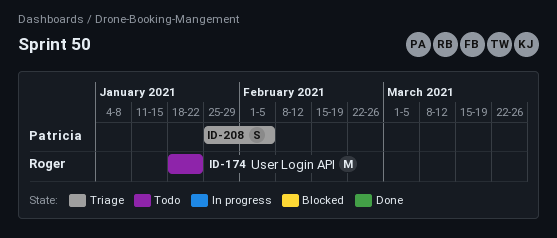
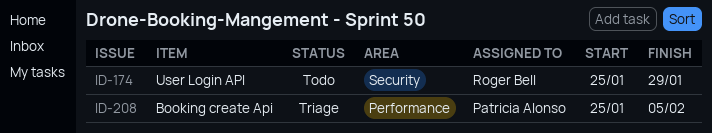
ID-174, start: Jan 18 -> Jan 25
ID-174, due: Jan 22 -> Jan 29

